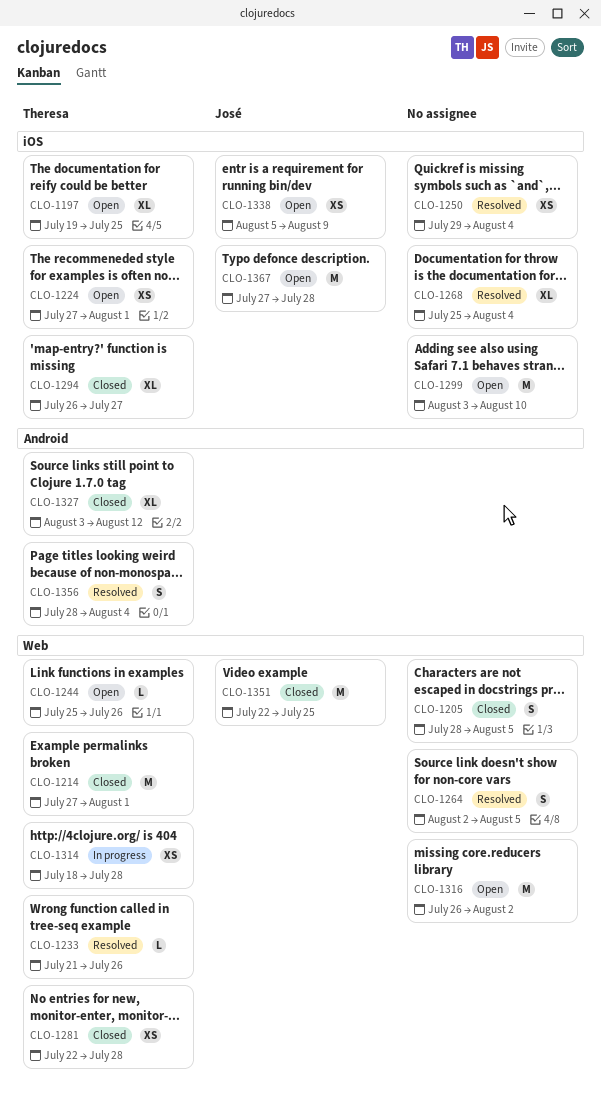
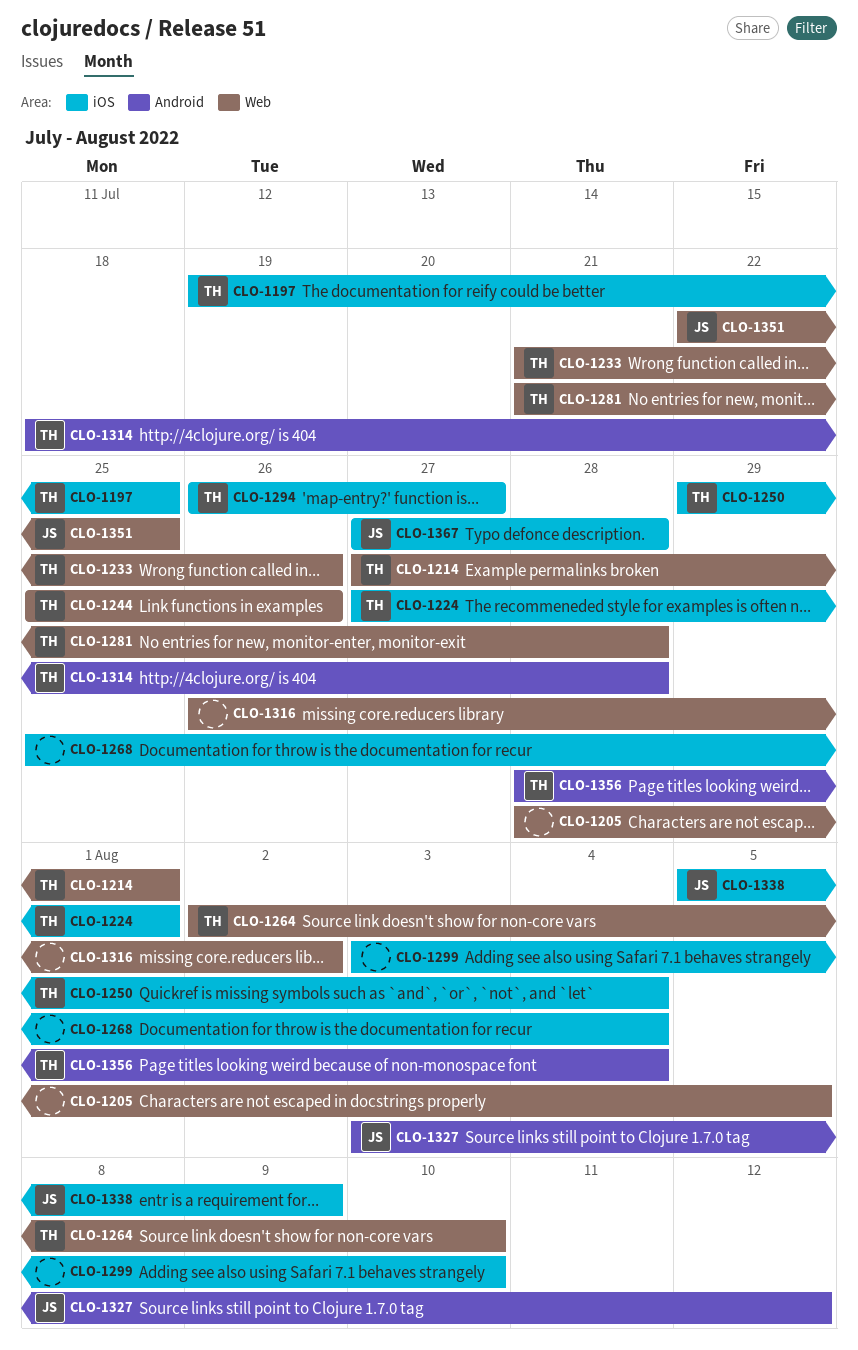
CLO-1250, owner: none -> Theresa
CLO-1264, owner: none -> Theresa
CLO-1264, due: Aug 5 -> Aug 10
CLO-1281, start: Jul 22 -> Jul 21
CLO-1314, label: Web -> Android
CLO-1327, owner: Theresa -> José

